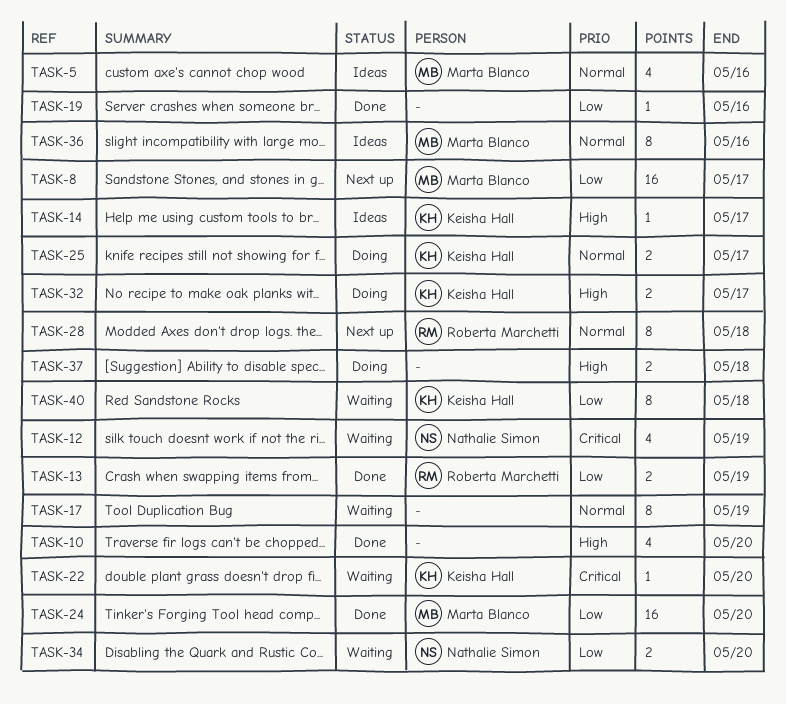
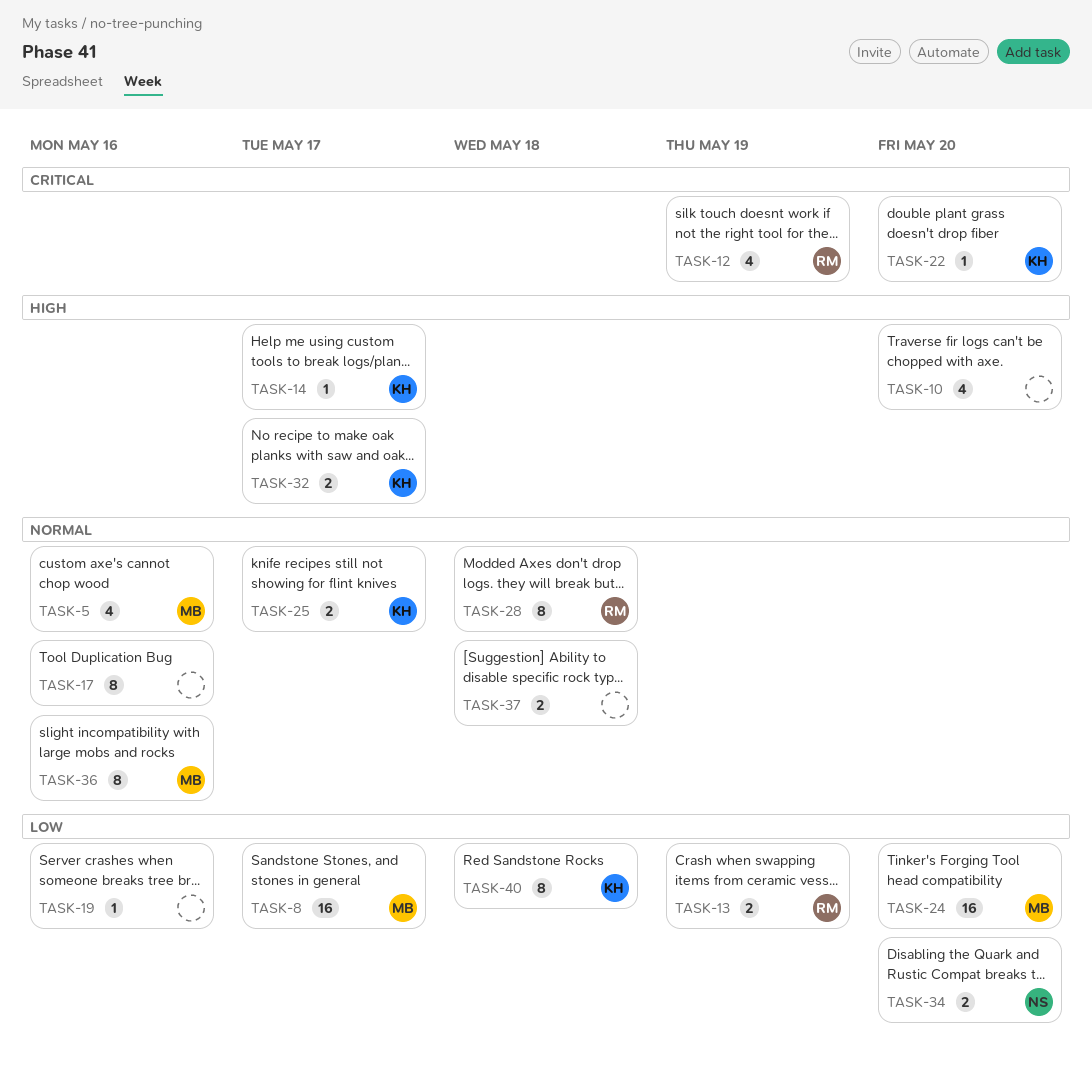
TASK-12, owner: Nathalie Simon -> Roberta Marchetti
TASK-17, due: May 19 -> May 16
TASK-37, priority: High -> Normal

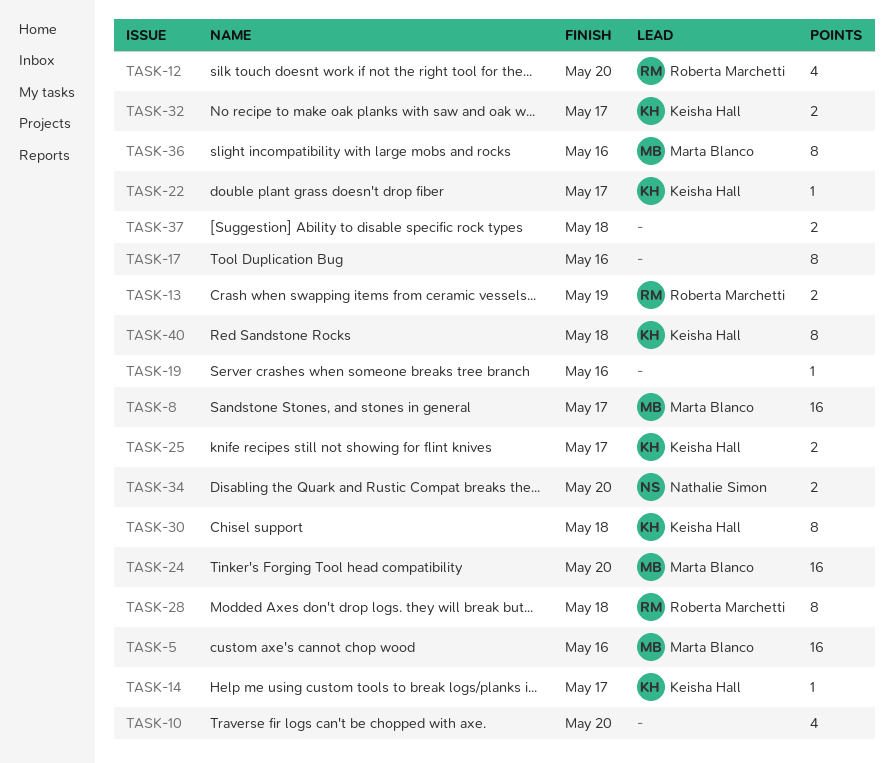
TASK-5, estimate: 4 -> 16
TASK-12, due: May 19 -> May 20
TASK-22, due: May 20 -> May 17
TASK-30: none -> present

